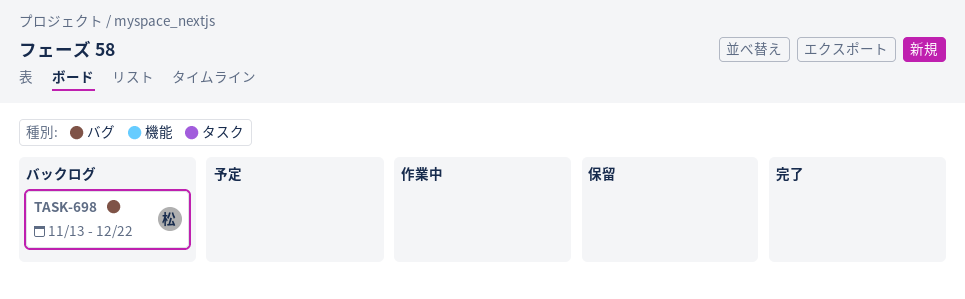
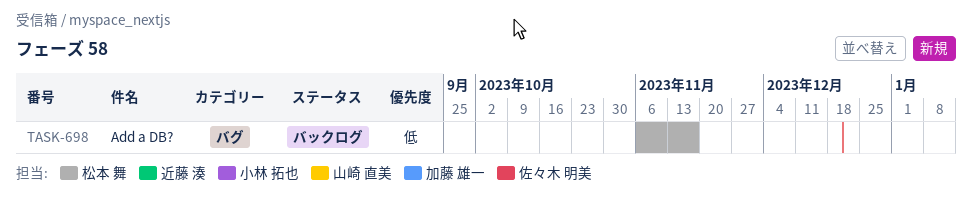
TASK-698, start: Nov 13 -> Nov 6
TASK-698, due: Dec 22 -> Nov 17

